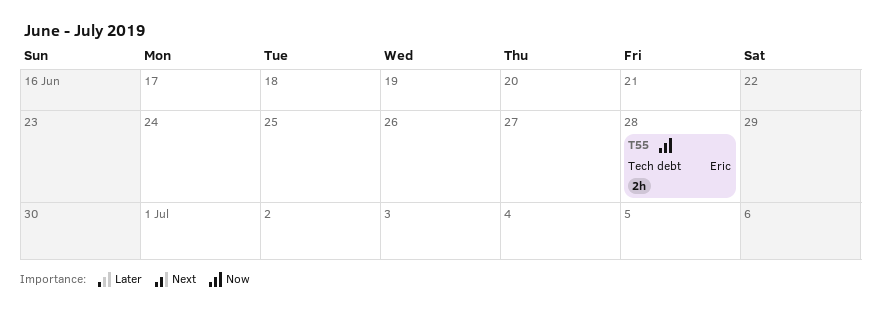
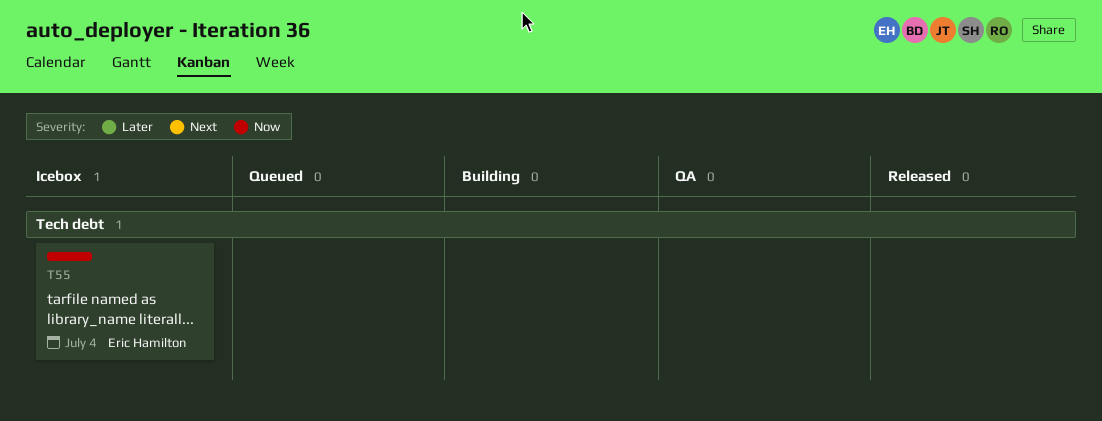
T55, due: Jun 28 -> Jul 4

